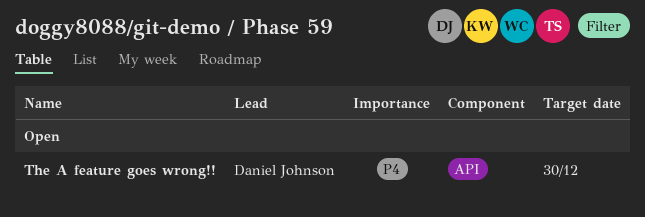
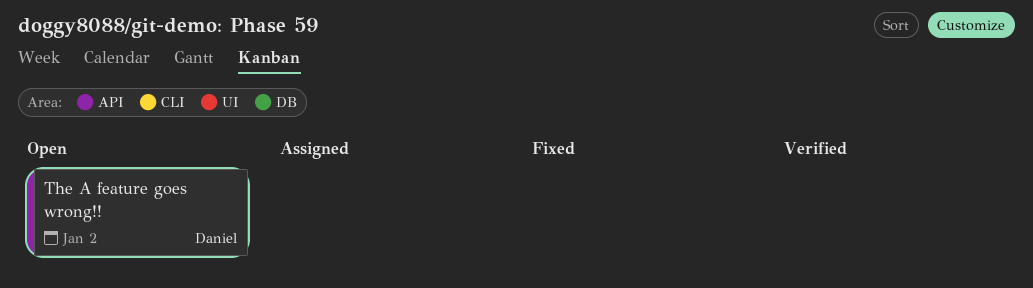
The A feature goes wrong!!, due: Dec 30 -> Jan 2

